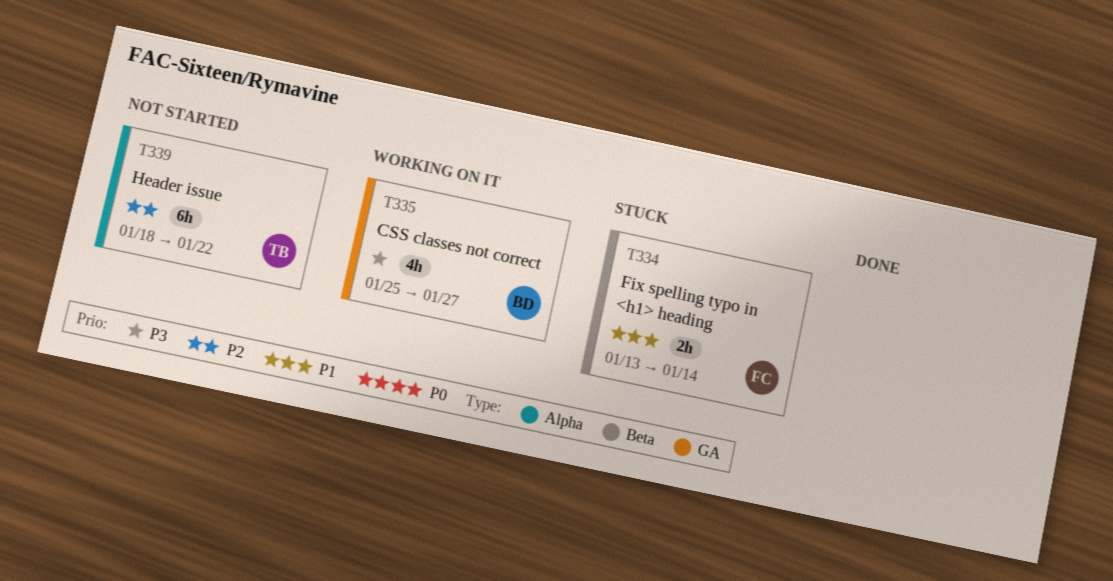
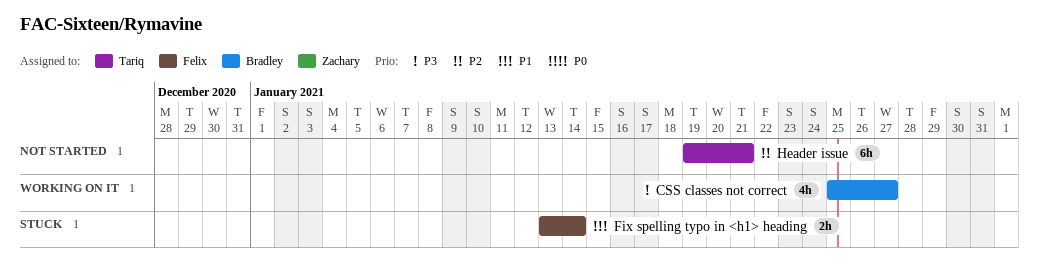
Header issue, start: Jan 18 -> Jan 19
Header issue, due: Jan 22 -> Jan 21

